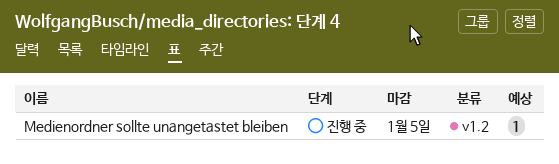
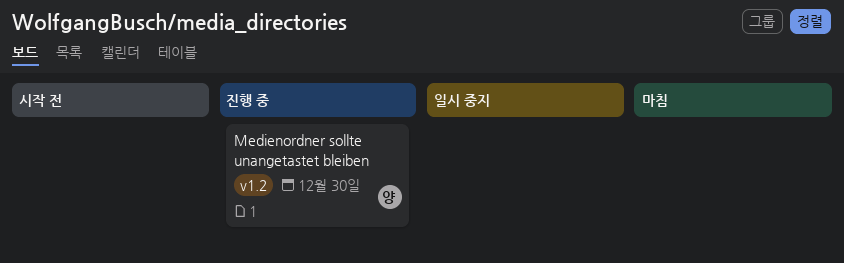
Medienordner sollte unangetastet bleiben, due: Jan 5 -> Dec 30

